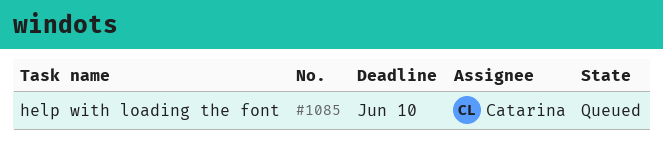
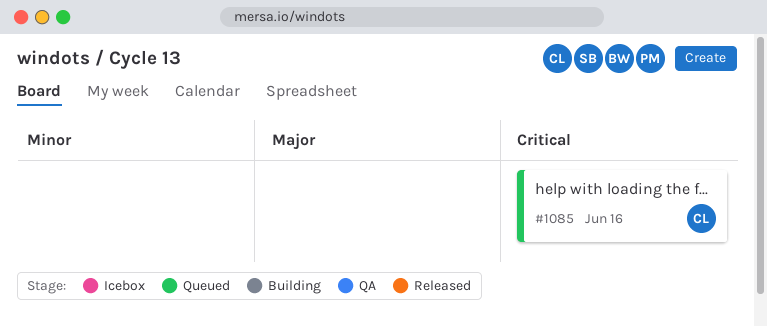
#1085, due: Jun 10 -> Jun 16

